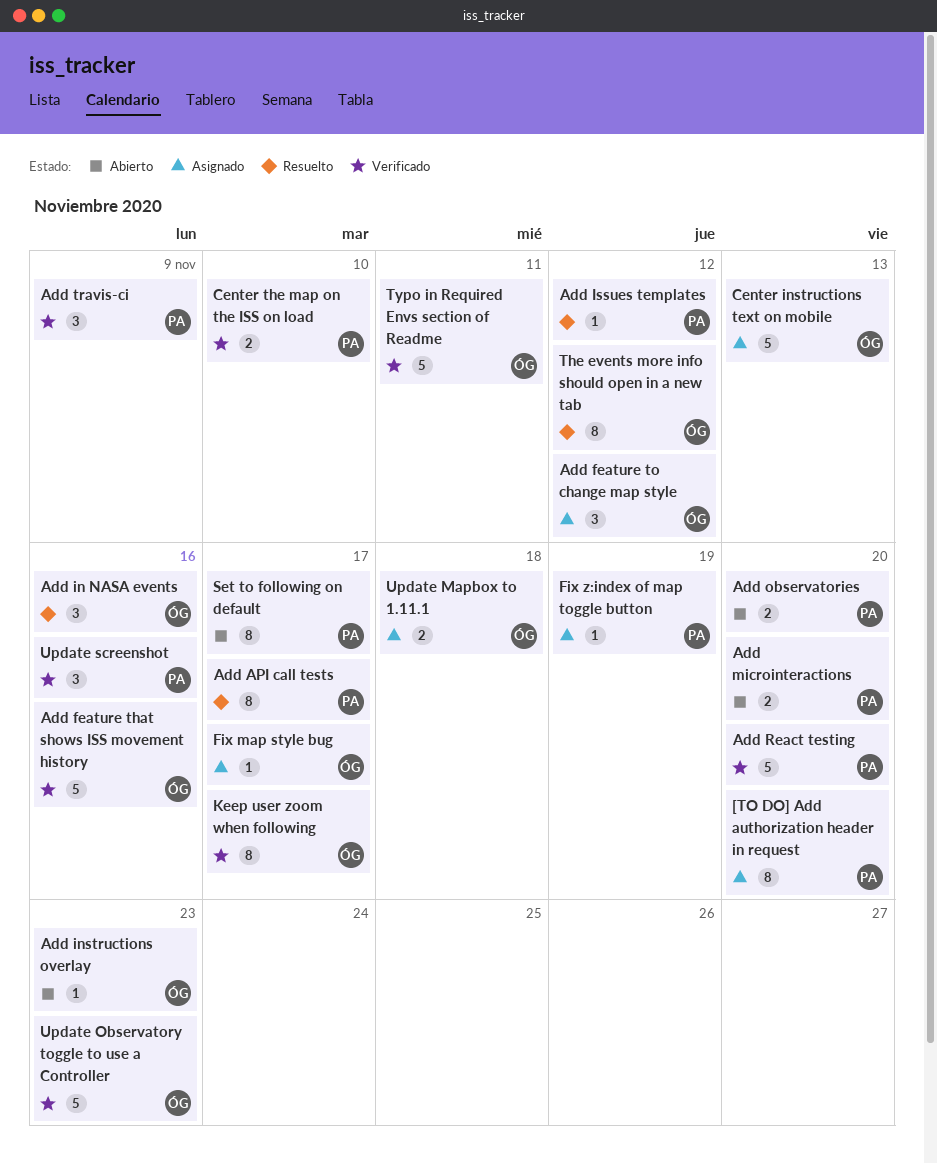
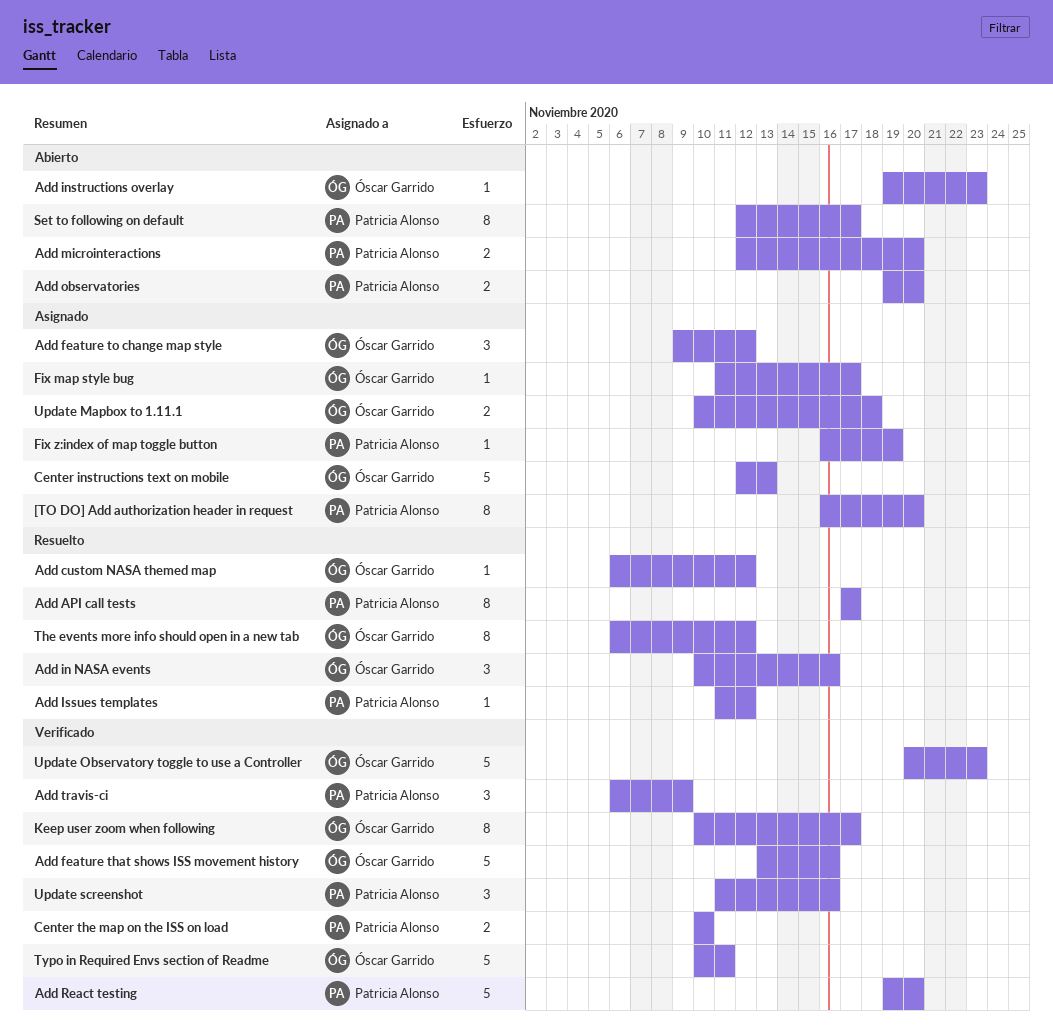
Add custom NASA themed map: none -> present

